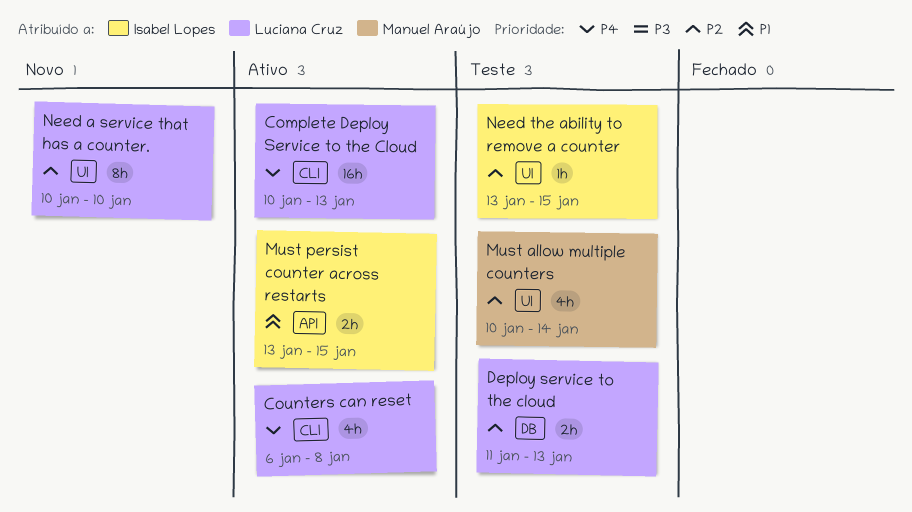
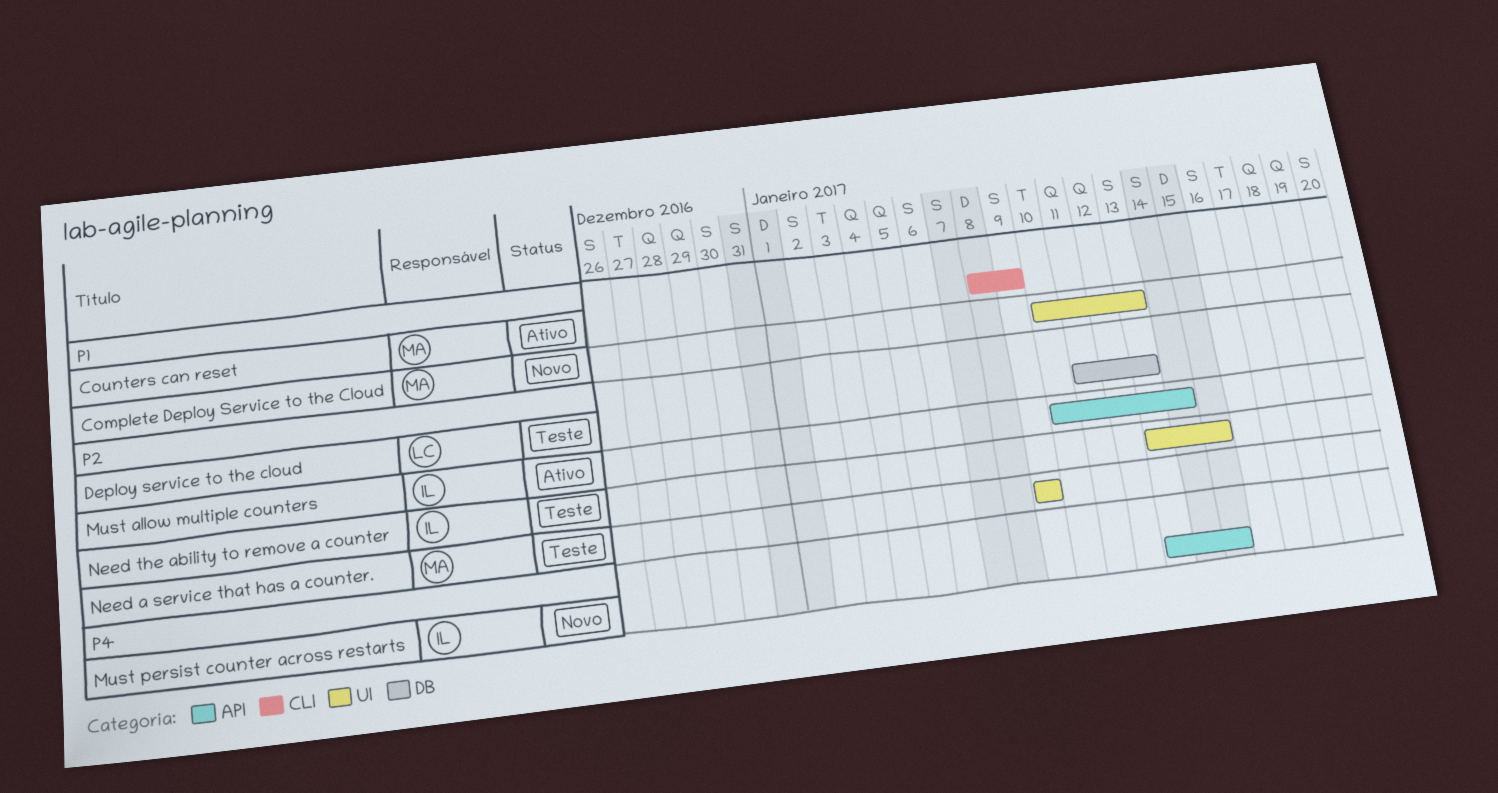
Complete Deploy Service to the Cloud, status: Ativo -> Novo
Complete Deploy Service to the Cloud, owner: Luciana Cruz -> Manuel Araújo
Complete Deploy Service to the Cloud, priority: P4 -> P1
Complete Deploy Service to the Cloud, label: CLI -> UI
Counters can reset, owner: Luciana Cruz -> Manuel Araújo
Counters can reset, priority: P4 -> P1
Counters can reset, start: Jan 6 -> Jan 8
Counters can reset, due: Jan 8 -> Jan 9
Must allow multiple counters, status: Teste -> Ativo
Must allow multiple counters, owner: Manuel Araújo -> Isabel Lopes
Must allow multiple counters, label: UI -> API
Must persist counter across restarts, status: Ativo -> Novo
Must persist counter across restarts, priority: P1 -> P4
Need a service that has a counter., status: Novo -> Teste
Need a service that has a counter., owner: Luciana Cruz -> Manuel Araújo
Need a service that has a counter., start: Jan 10 -> Jan 9
Need a service that has a counter., due: Jan 10 -> Jan 9

